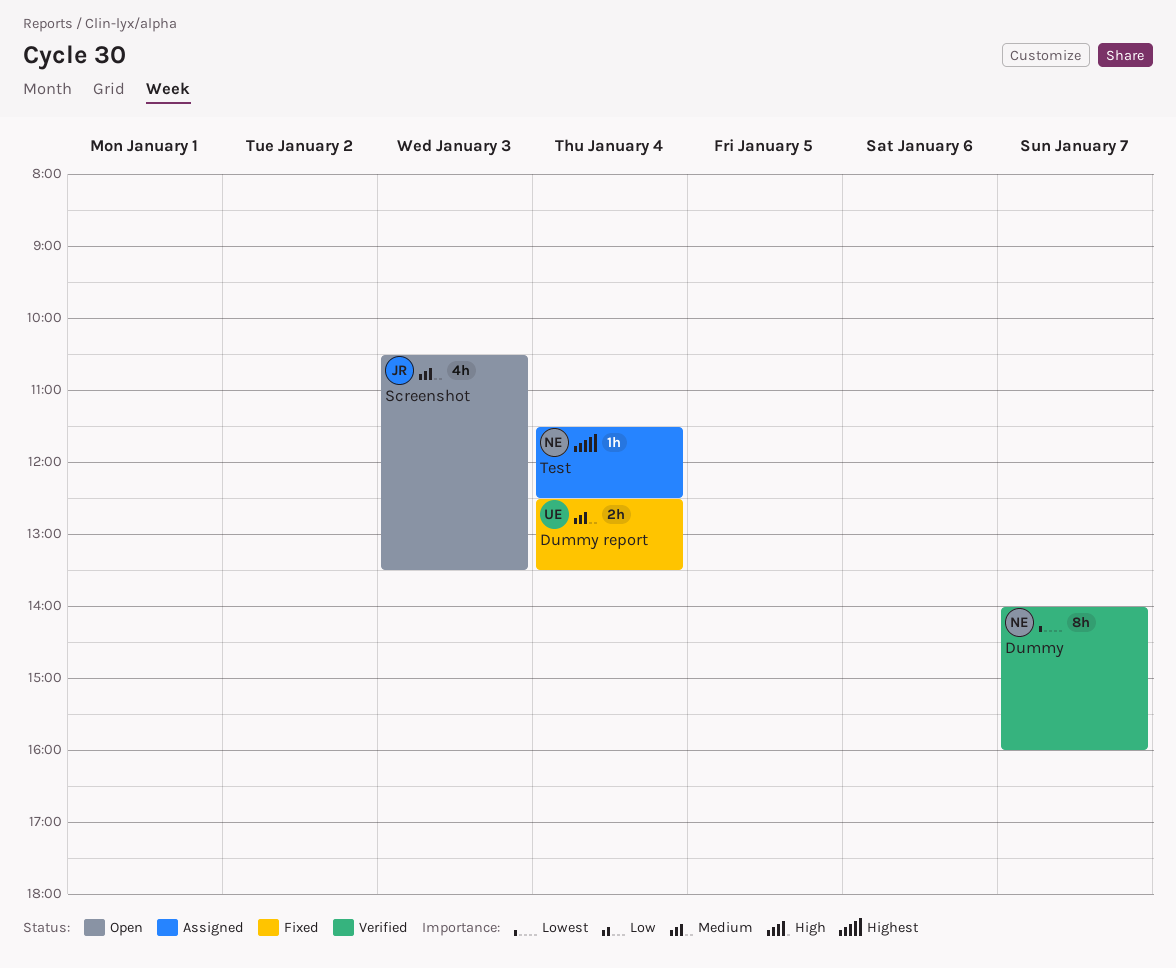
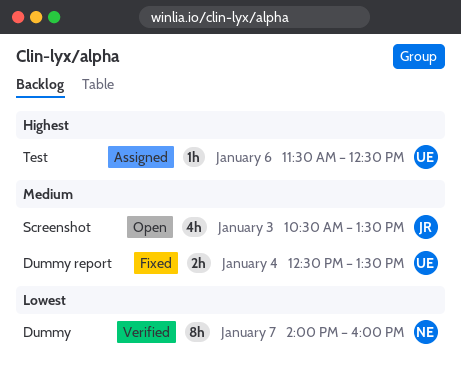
Test, owner: NE -> UE
Test, day: Jan 4 -> Jan 6

